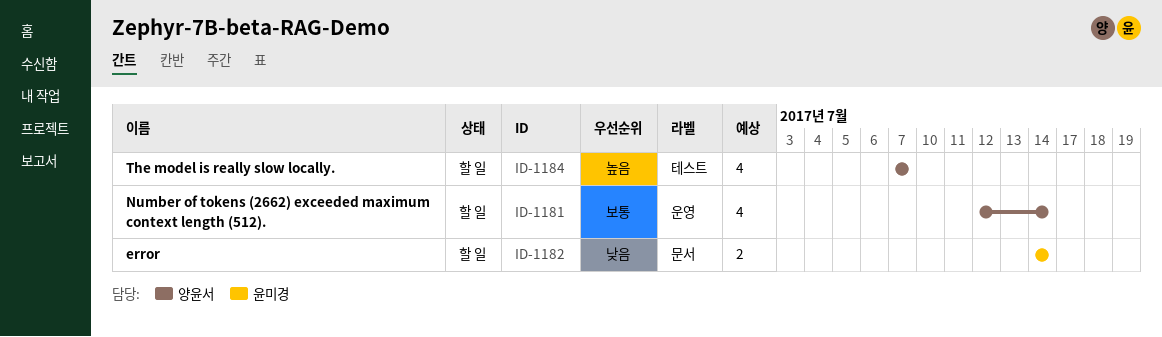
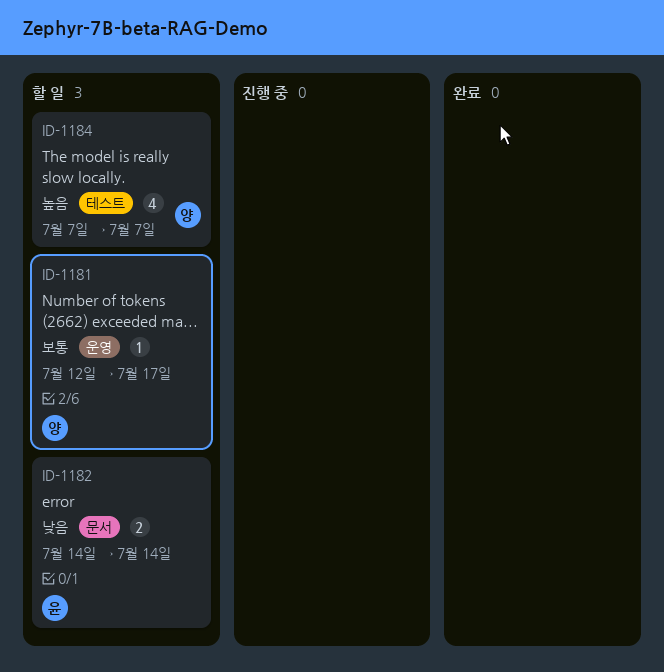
ID-1181, estimate: 4 -> 1
ID-1181, due: Jul 14 -> Jul 17

